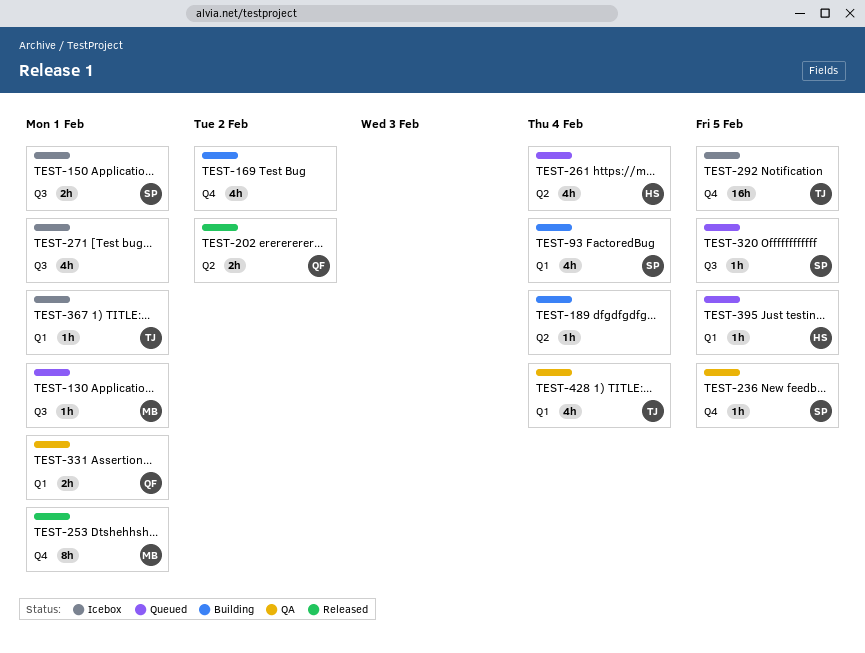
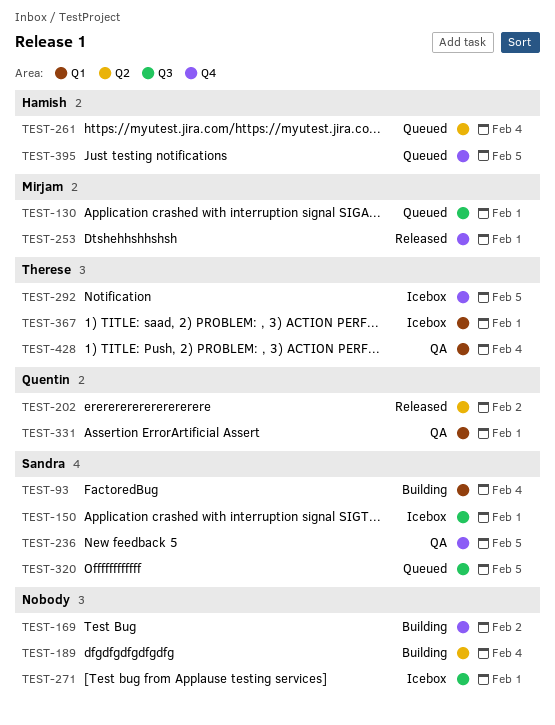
TEST-395, label: Q1 -> Q4

